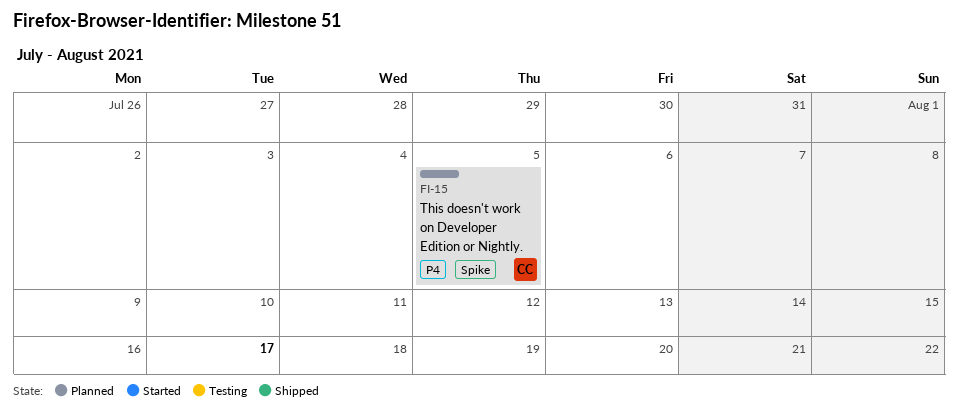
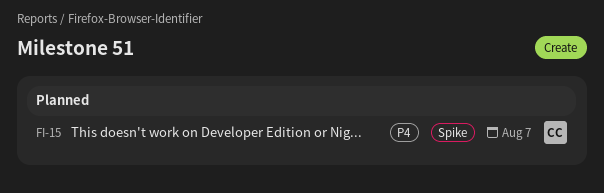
FI-15, due: Aug 5 -> Aug 7

